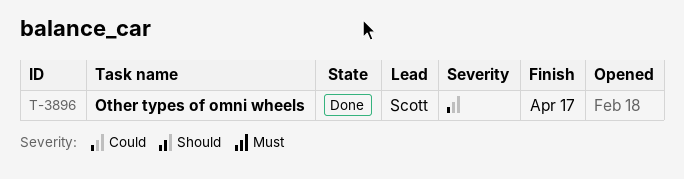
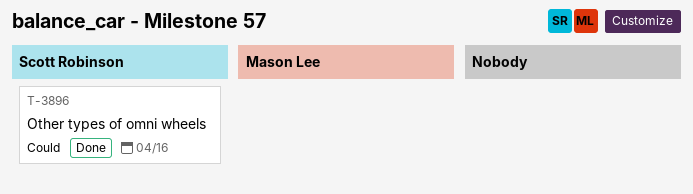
T-3896, due: Apr 17 -> Apr 16

